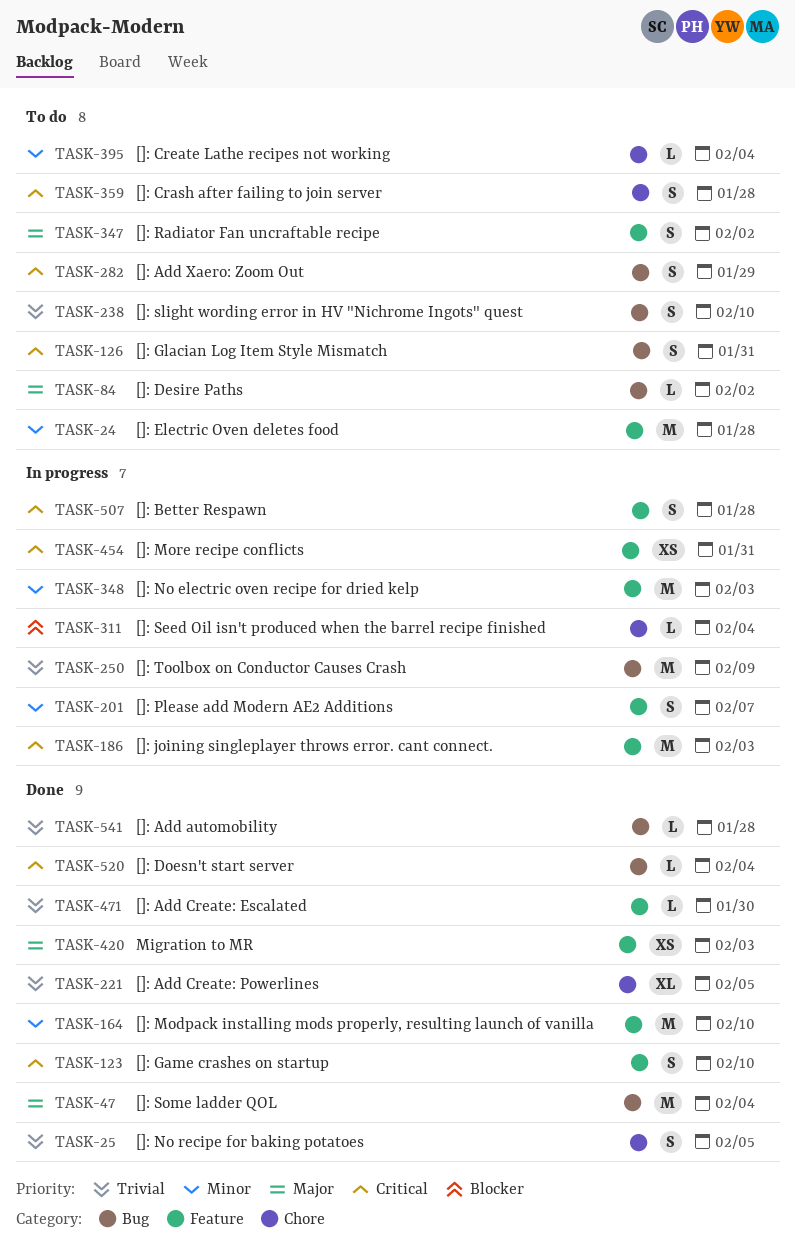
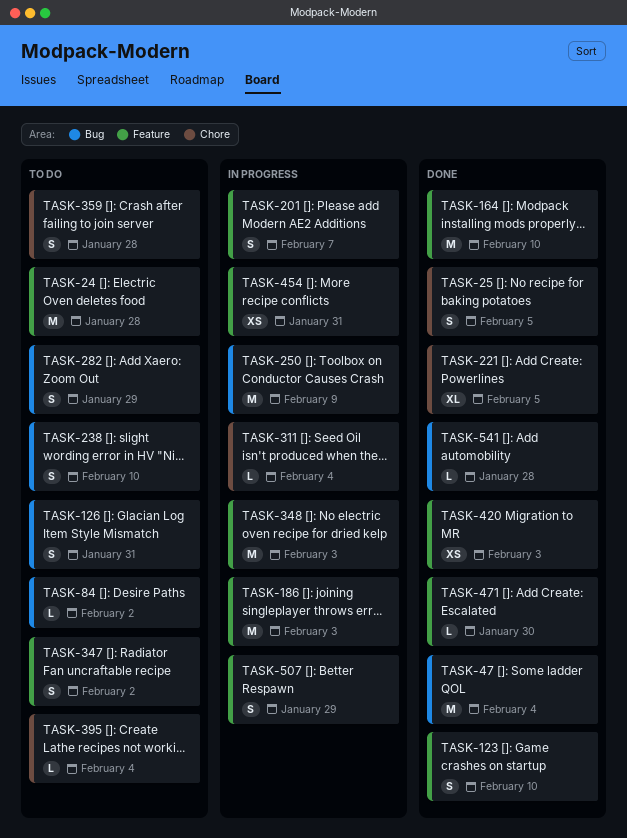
TASK-507, due: Jan 28 -> Jan 29
TASK-520: present -> none

